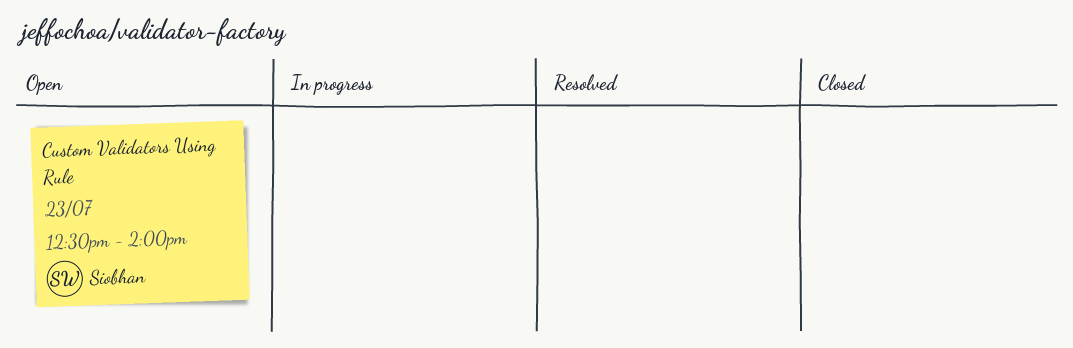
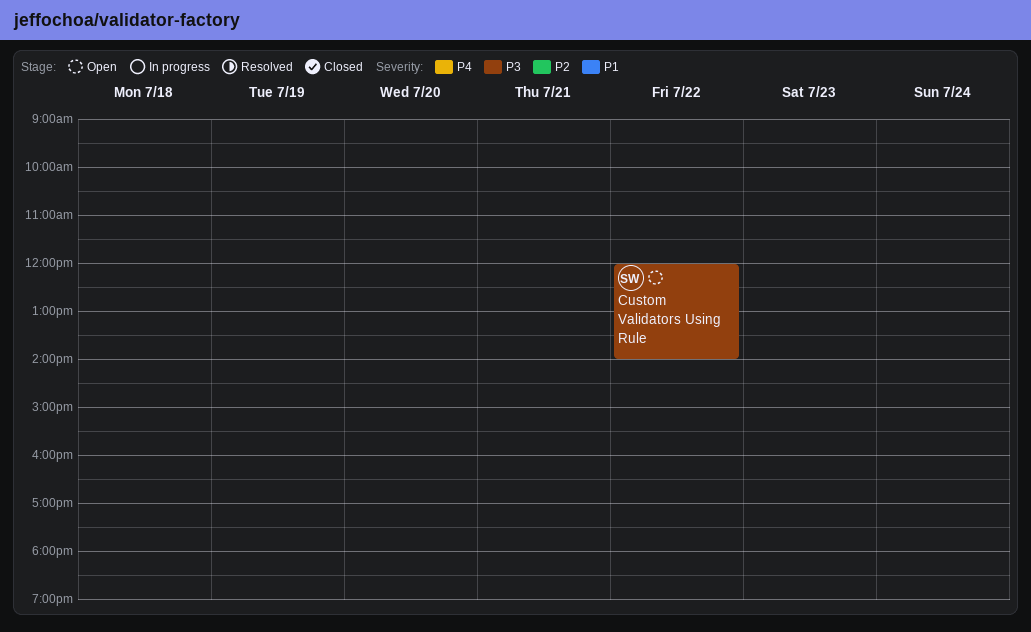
Custom Validators Using Rule, day: Jul 23 -> Jul 22
Custom Validators Using Rule, begins: 12:30 -> 12:00

